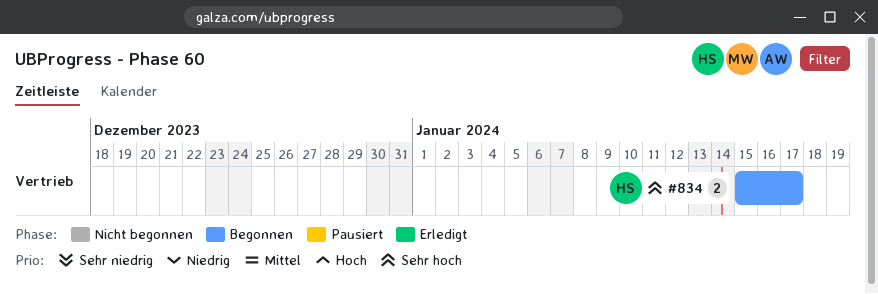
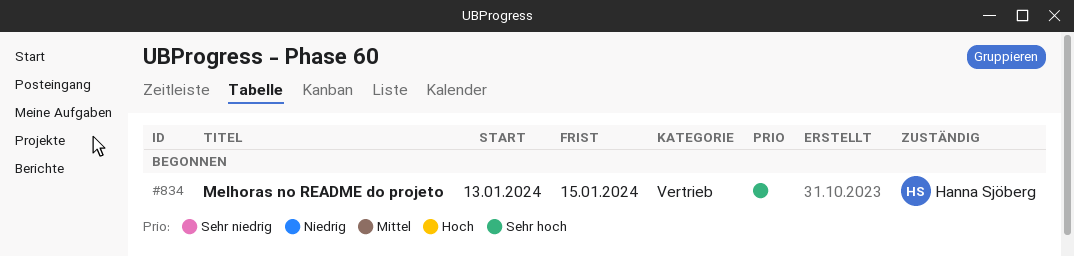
#834, start: Jan 15 -> Jan 13
#834, due: Jan 17 -> Jan 15

